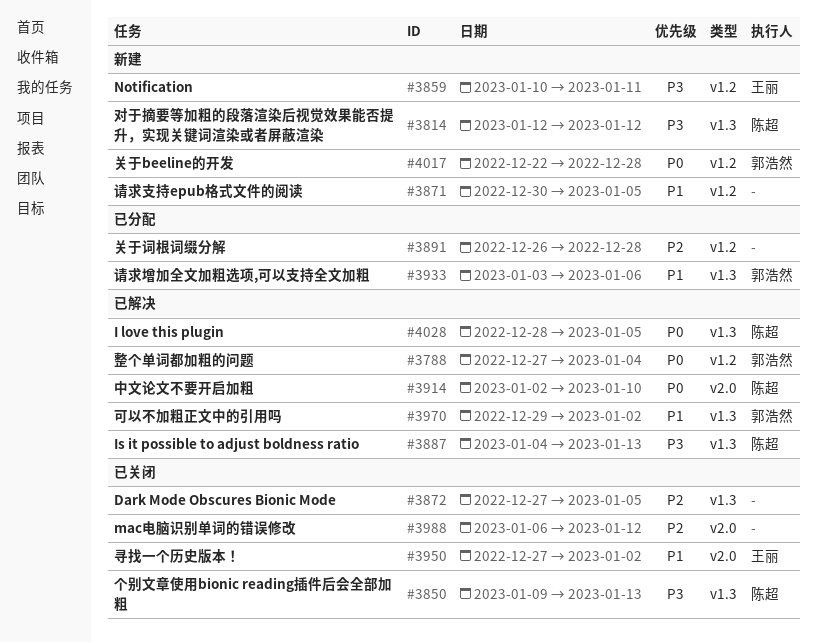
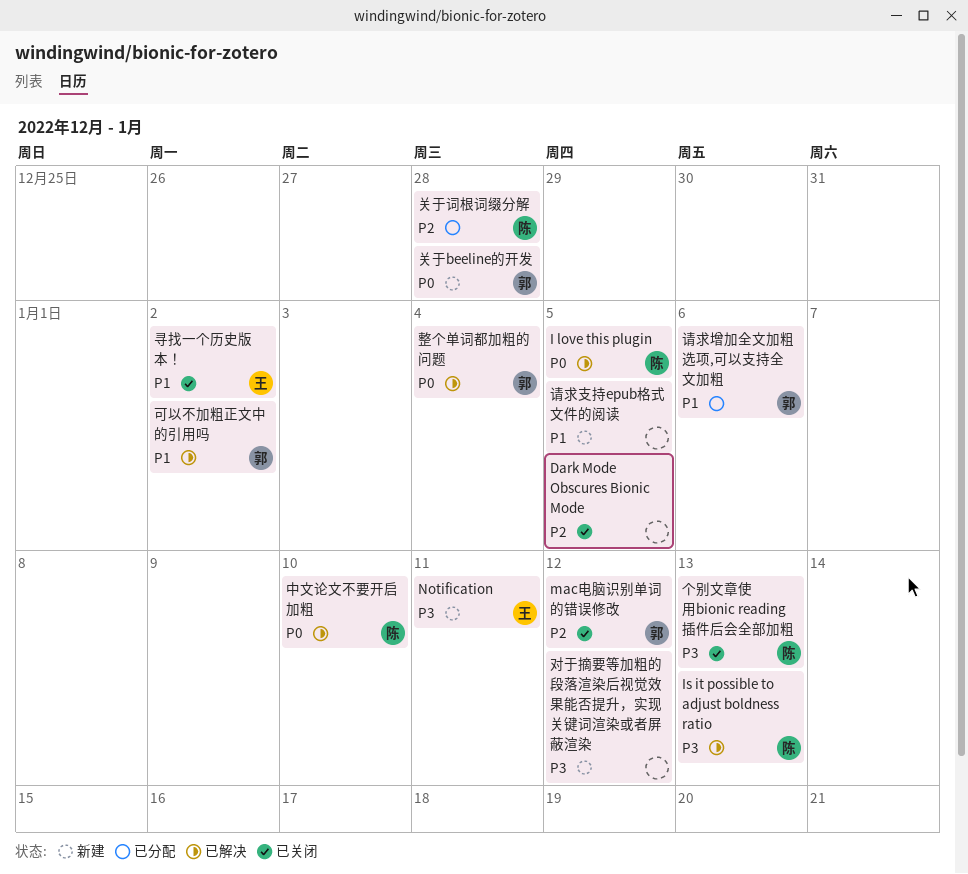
mac电脑识别单词的错误修改, owner: none -> 郭浩然
关于词根词缀分解, owner: none -> 陈超
对于摘要等加粗的段落渲染后视觉效果能否提升，实现关键词渲染或者屏蔽渲染, owner: 陈超 -> none

